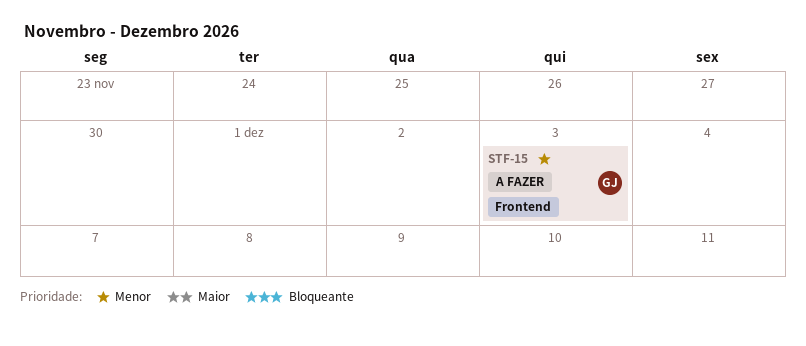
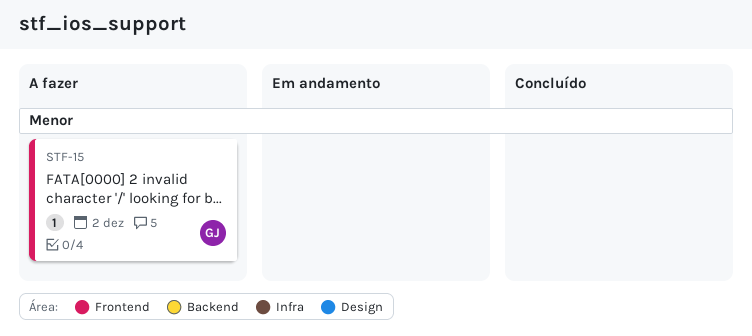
STF-15, due: Dec 3 -> Dec 2

